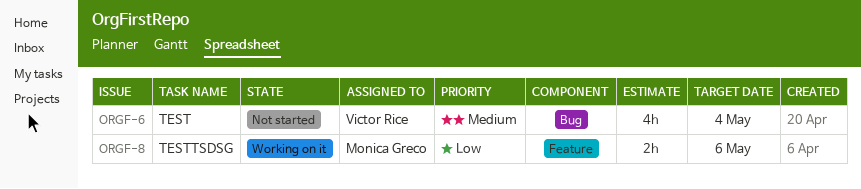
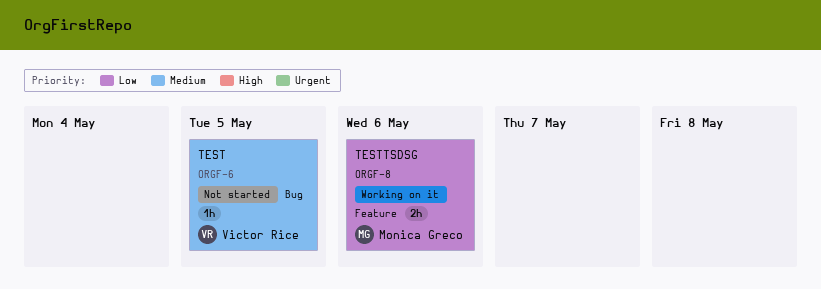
ORGF-6, estimate: 4h -> 1h
ORGF-6, due: May 4 -> May 5

